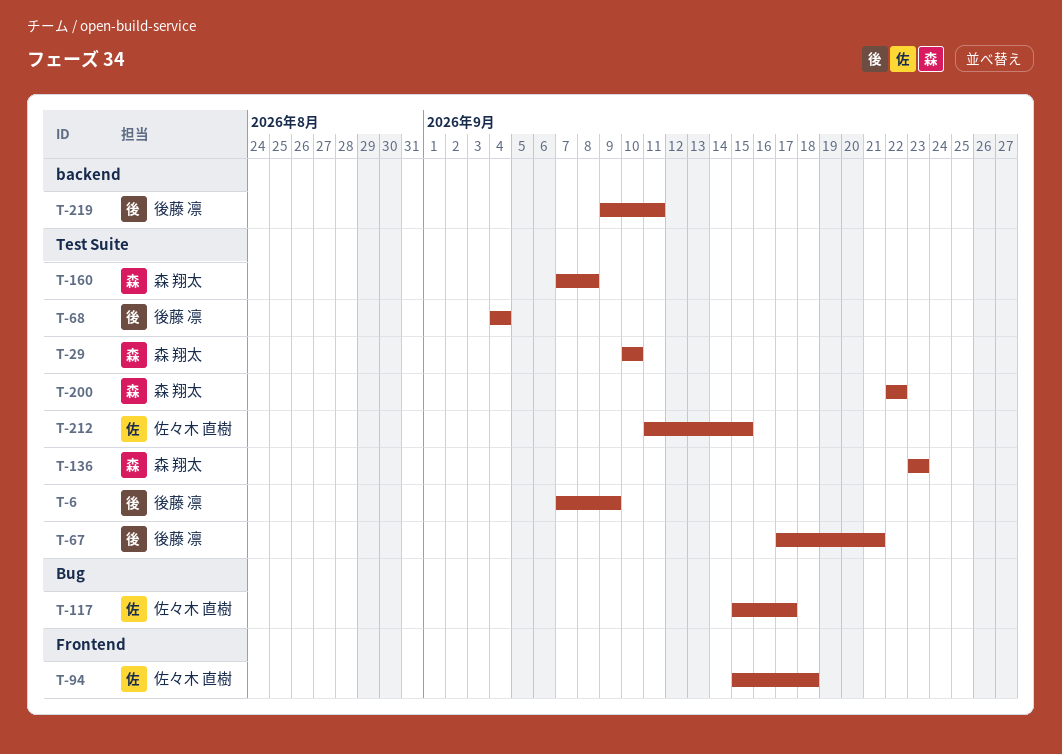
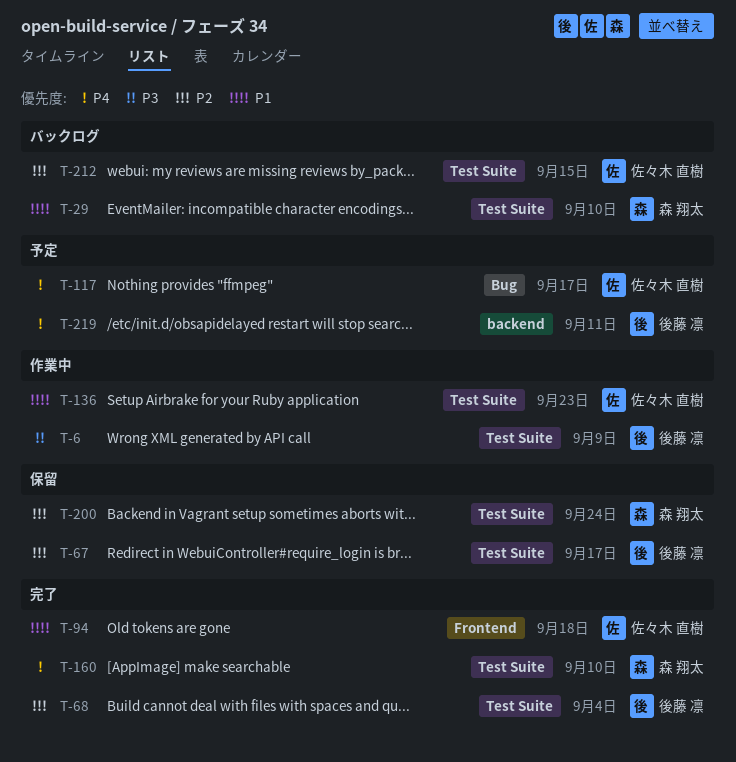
T-67, due: Sep 21 -> Sep 17
T-136, owner: 森 翔太 -> 佐々木 直樹
T-160, due: Sep 8 -> Sep 10
T-200, due: Sep 22 -> Sep 24

